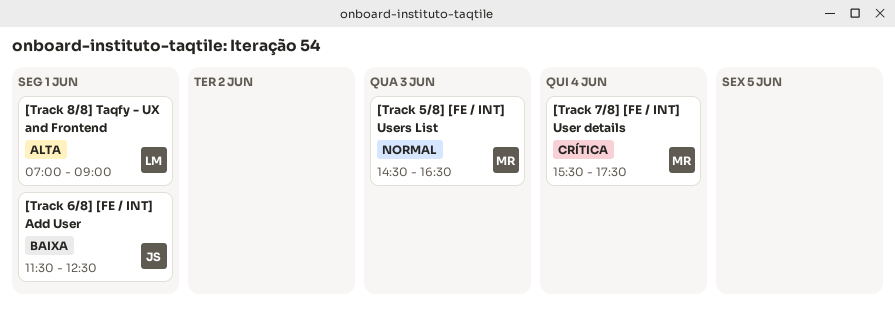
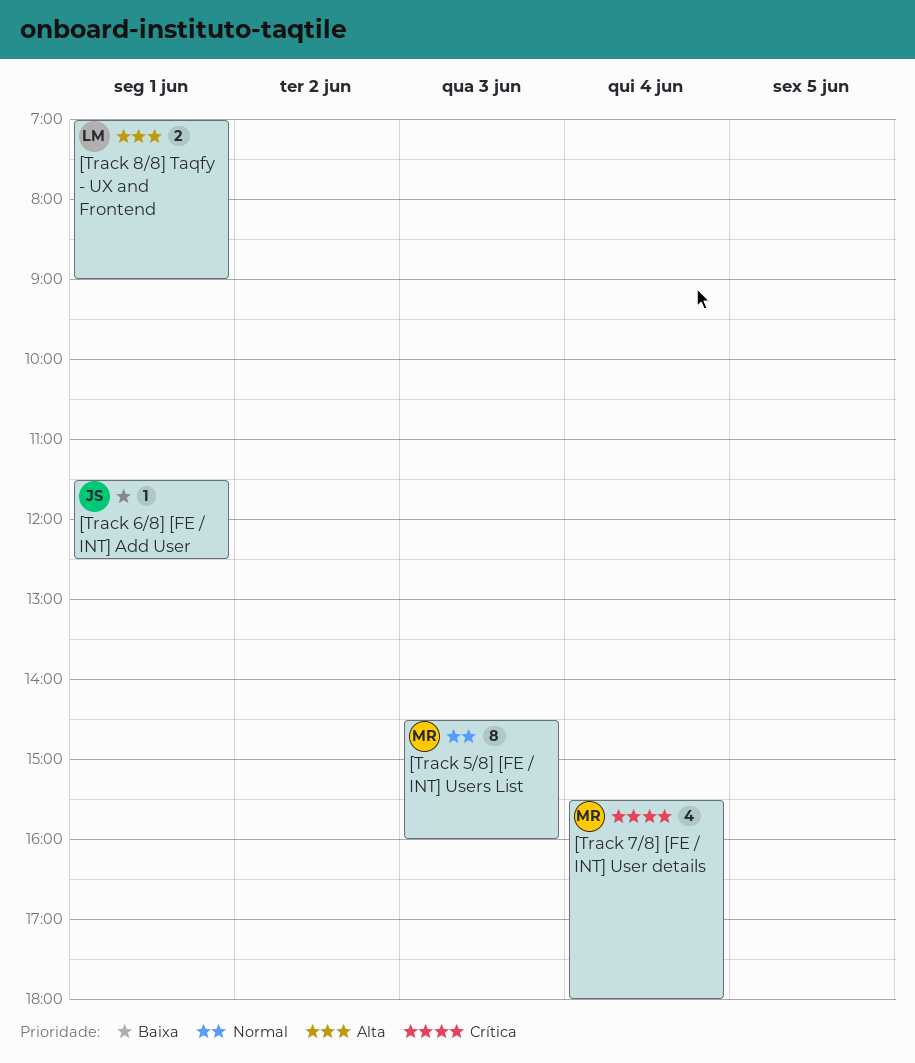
[Track 5/8] [FE / INT] Users List, ends: 16:30 -> 16:00
[Track 7/8] [FE / INT] User details, ends: 17:30 -> 18:00

